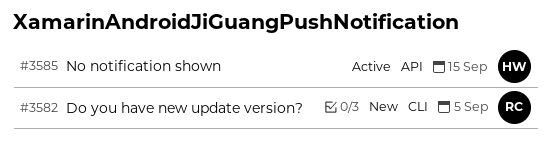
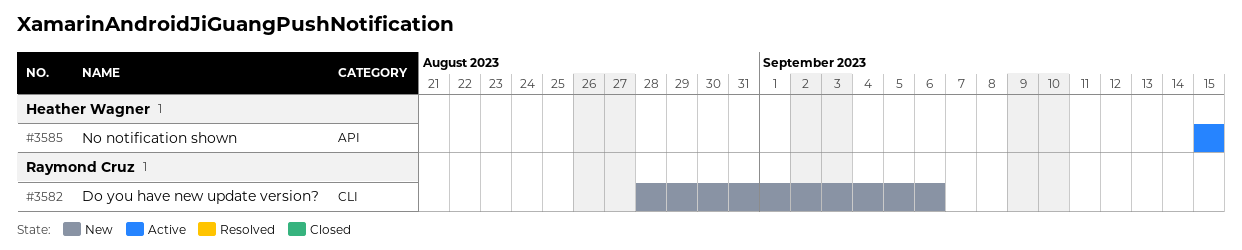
#3582, due: Sep 5 -> Sep 6

